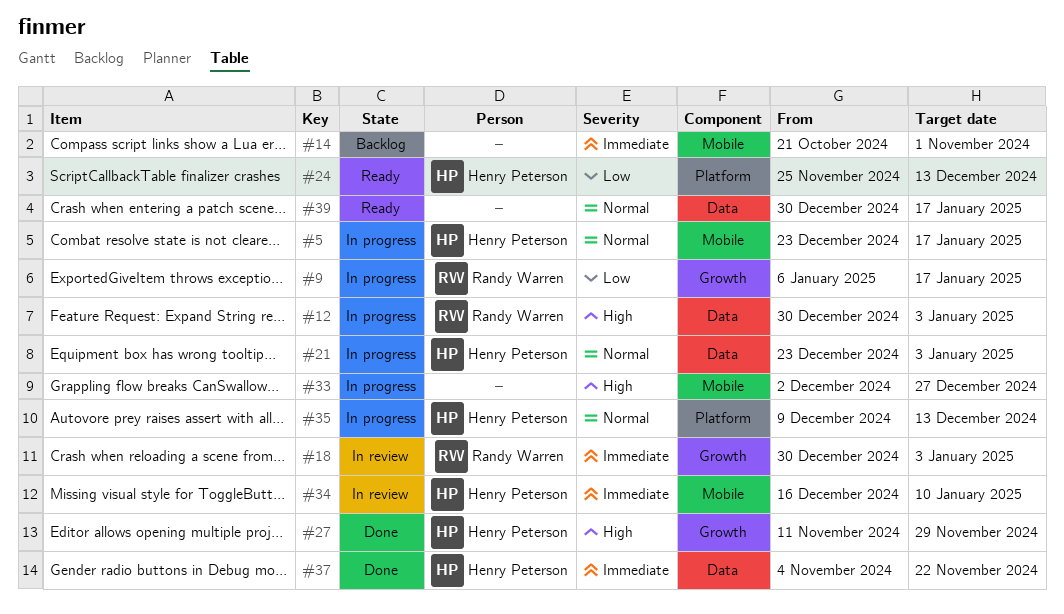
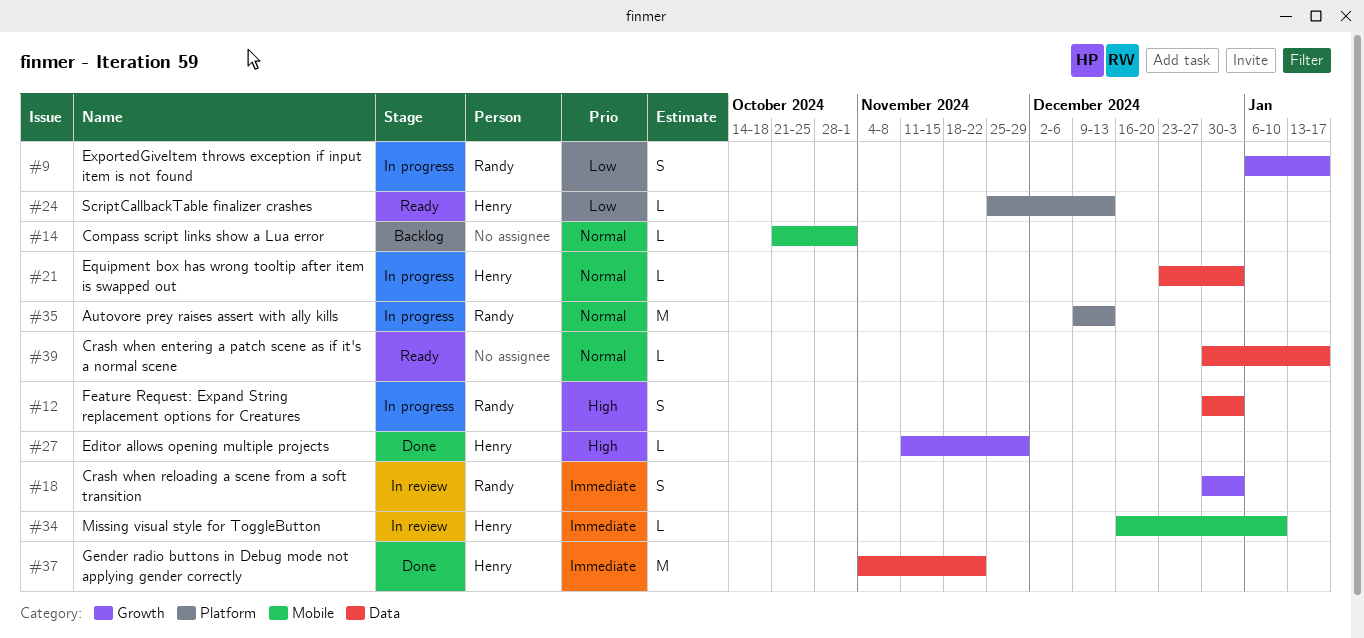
#5: present -> none
#14, priority: Immediate -> Normal
#33: present -> none
#35, owner: Henry Peterson -> Randy Warren

